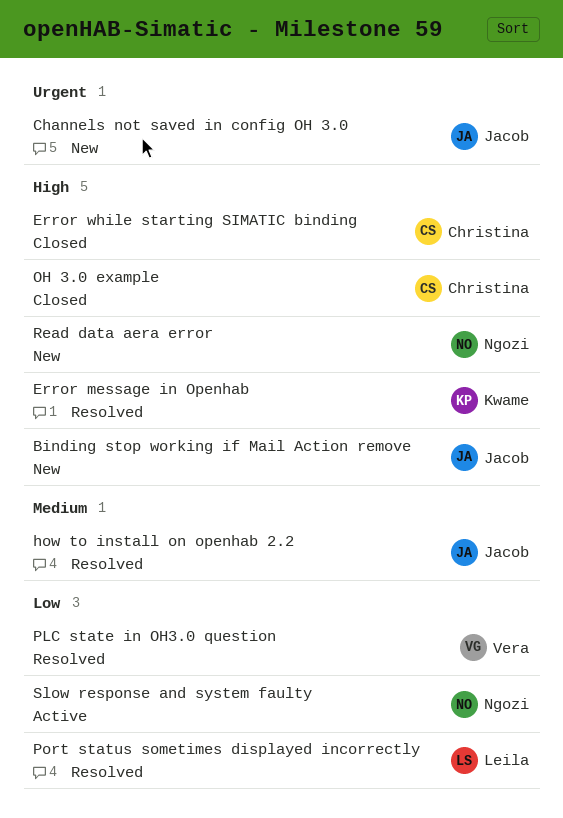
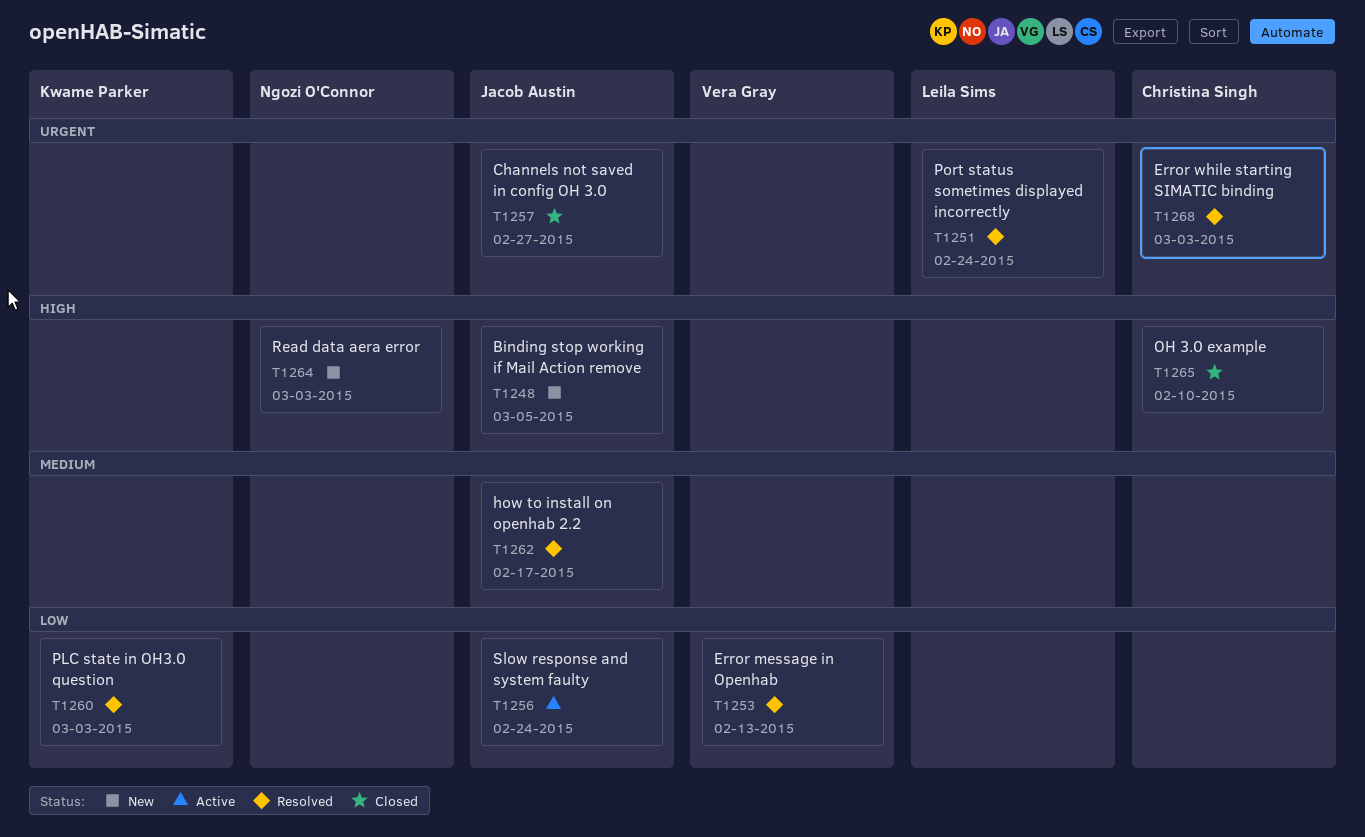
Channels not saved in config OH 3.0, status: New -> Closed
Error message in Openhab, owner: Kwame Parker -> Vera Gray
Error message in Openhab, priority: High -> Low
Error while starting SIMATIC binding, status: Closed -> Resolved
Error while starting SIMATIC binding, priority: High -> Urgent
PLC state in OH3.0 question, owner: Vera Gray -> Kwame Parker
Port status sometimes displayed incorrectly, priority: Low -> Urgent
Slow response and system faulty, owner: Ngozi O'Connor -> Jacob Austin

